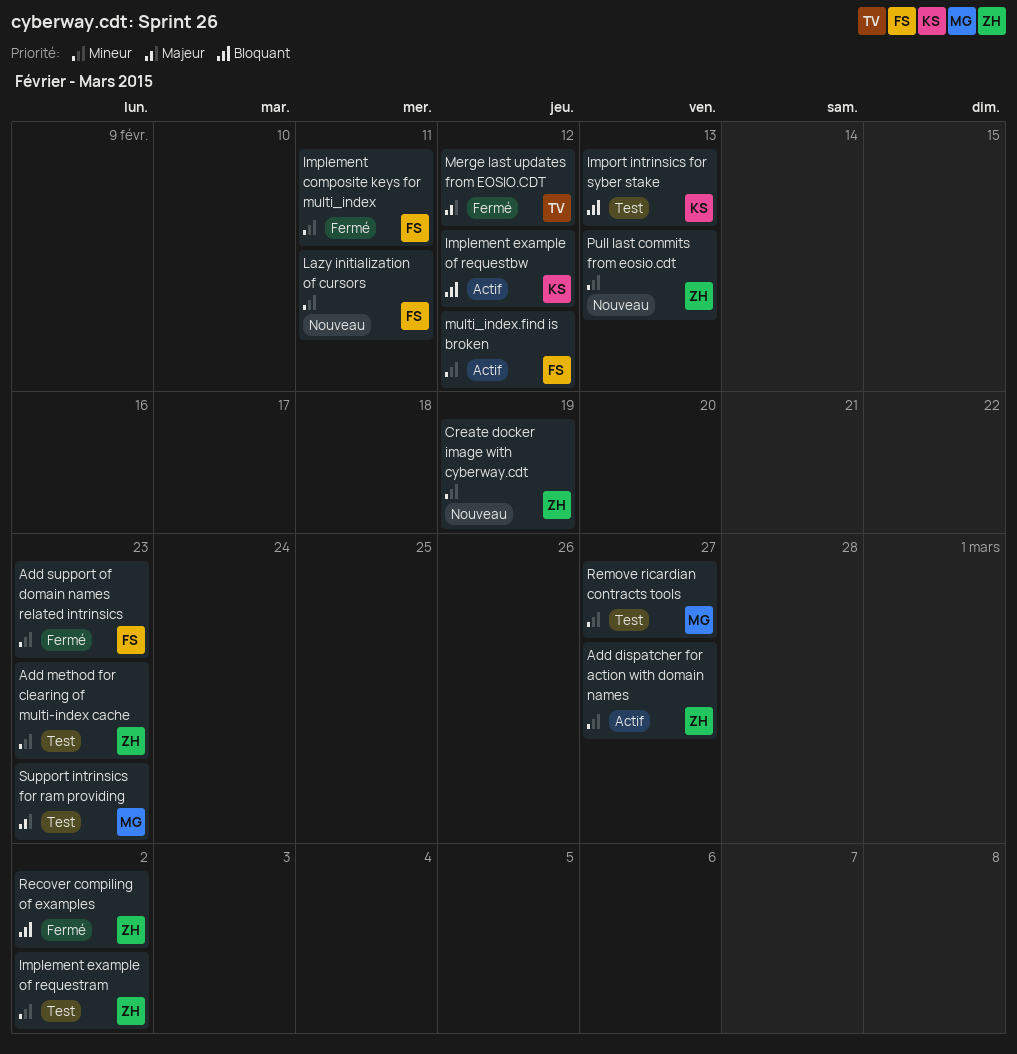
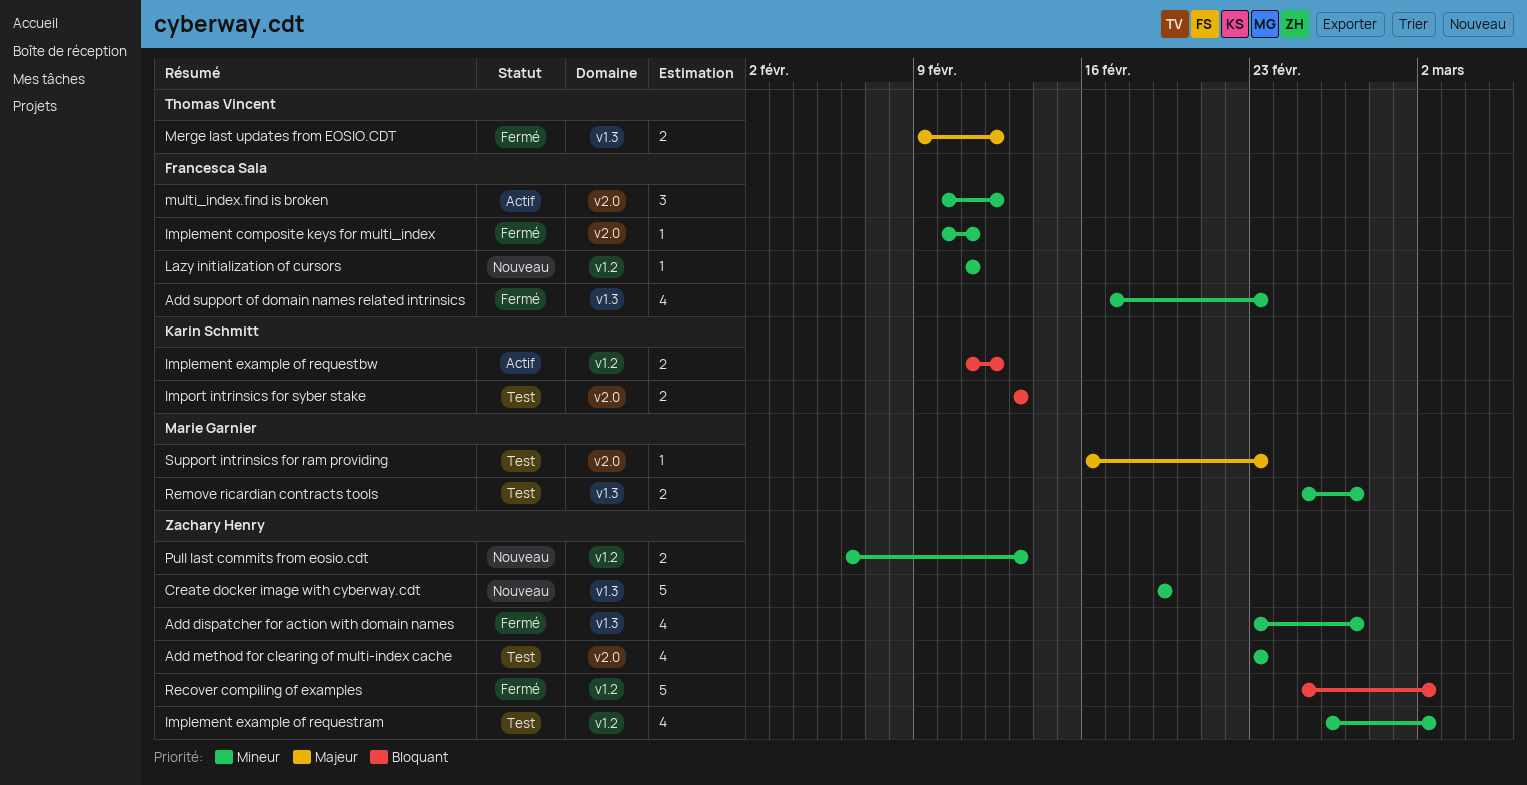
Add dispatcher for action with domain names, status: Actif -> Fermé

